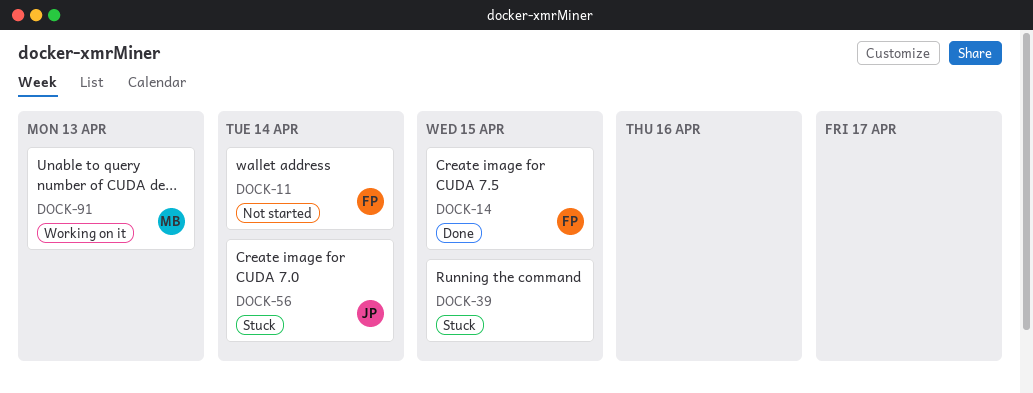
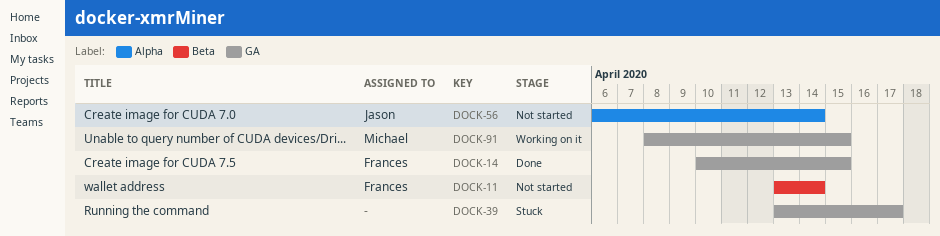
DOCK-39, due: Apr 15 -> Apr 17
DOCK-56, status: Stuck -> Not started
DOCK-91, due: Apr 13 -> Apr 15

